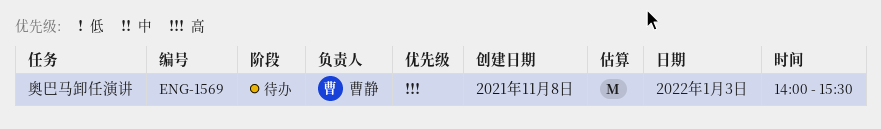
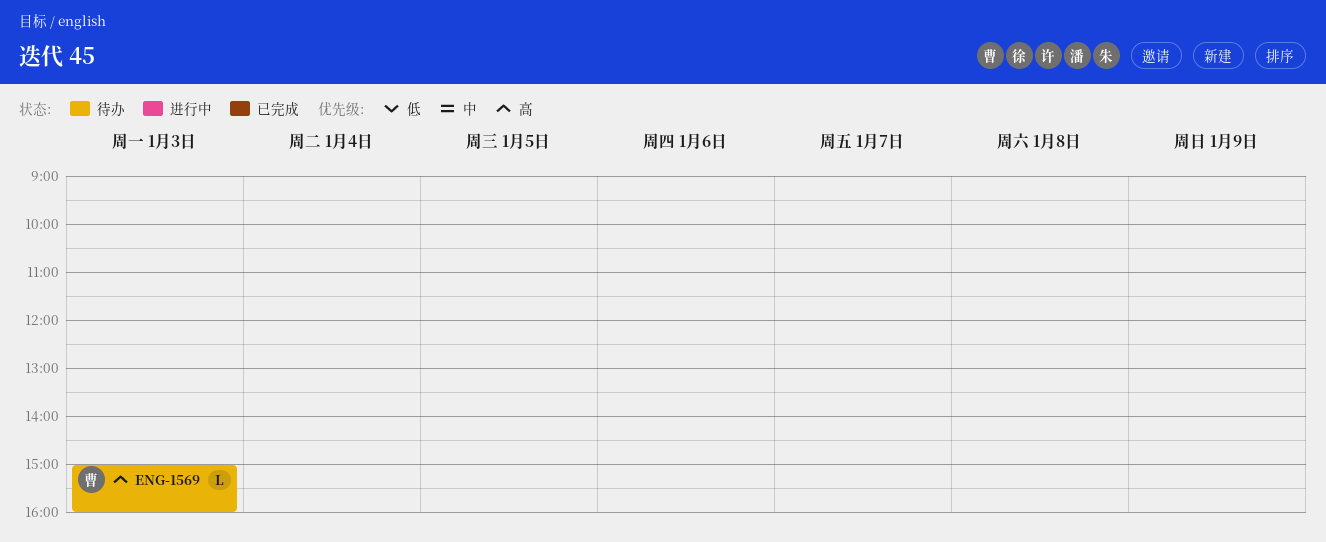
ENG-1569, estimate: M -> L
ENG-1569, begins: 14:00 -> 15:00
ENG-1569, ends: 15:30 -> 16:00

